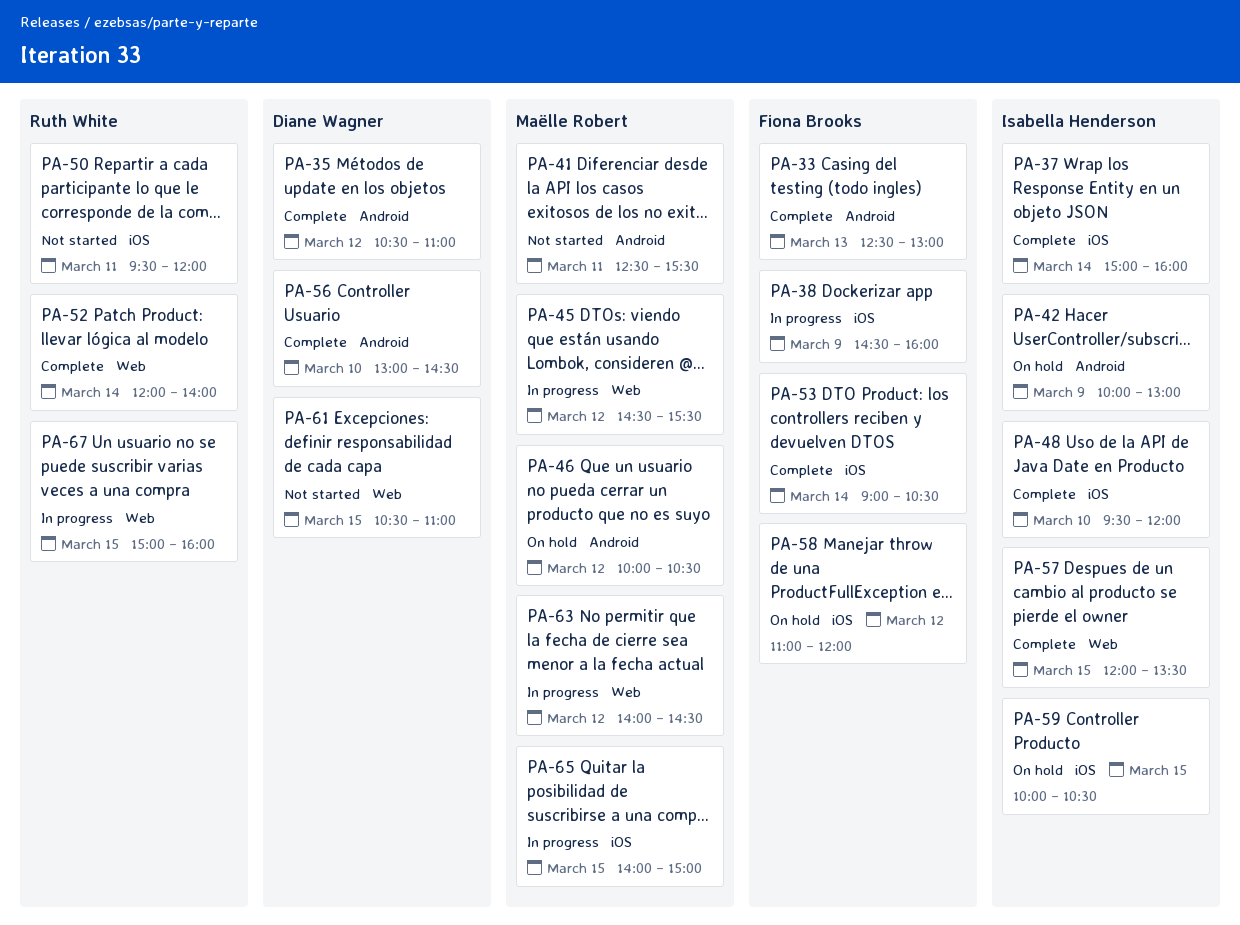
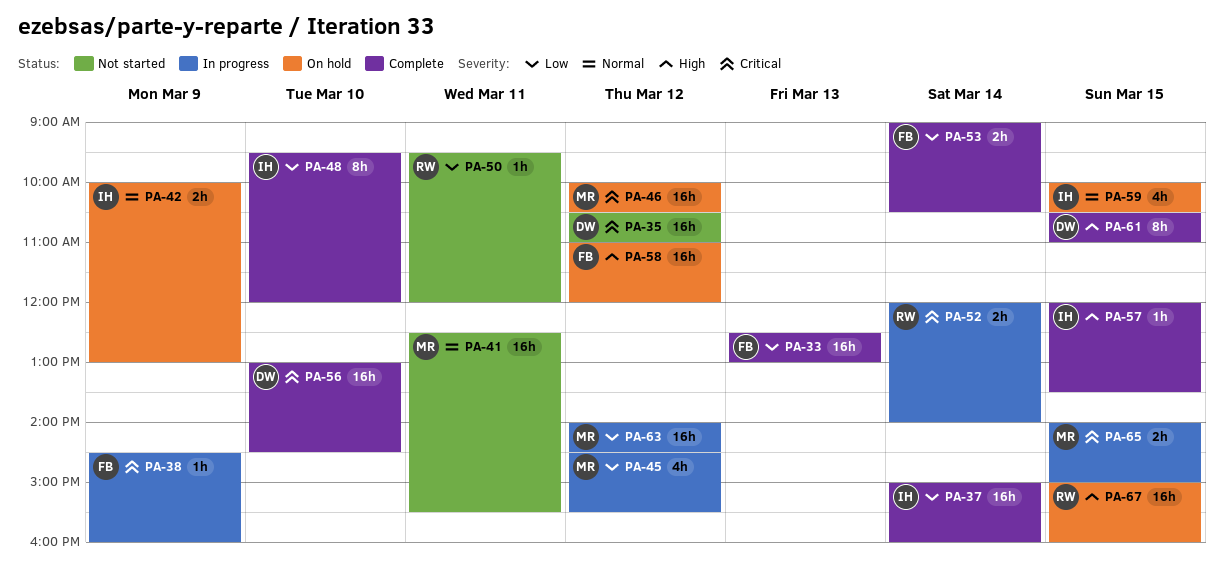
PA-35, status: Complete -> Not started
PA-52, status: Complete -> In progress
PA-61, status: Not started -> Complete
PA-67, status: In progress -> On hold

